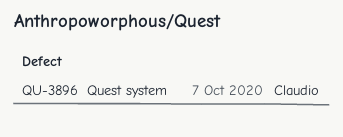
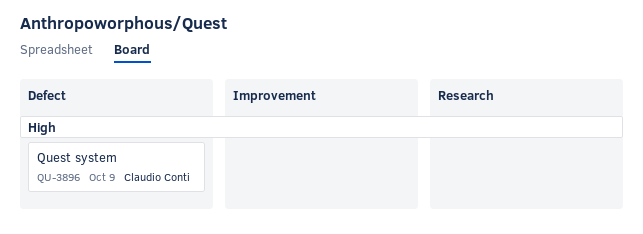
QU-3896, due: Oct 7 -> Oct 9

